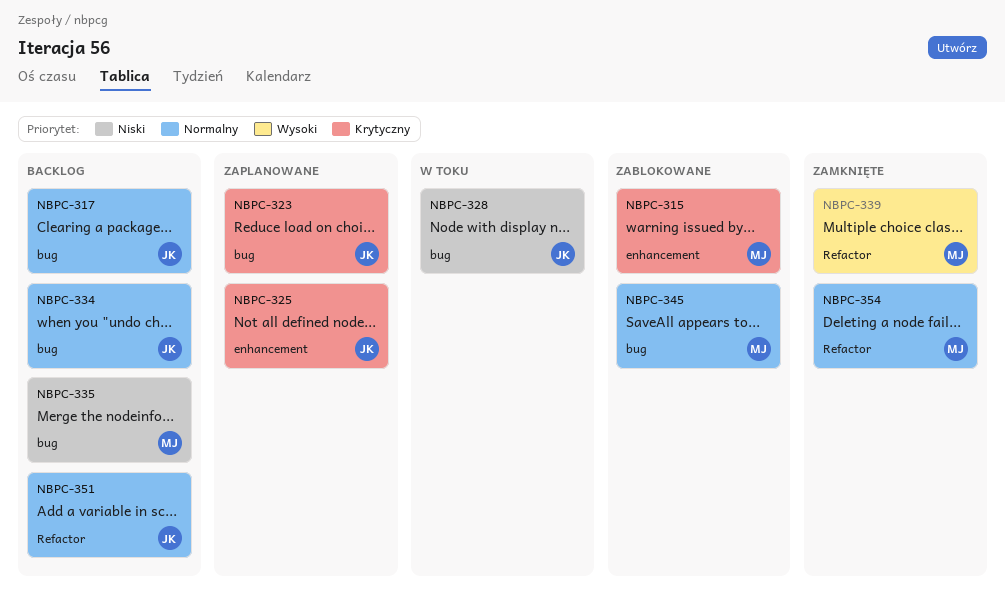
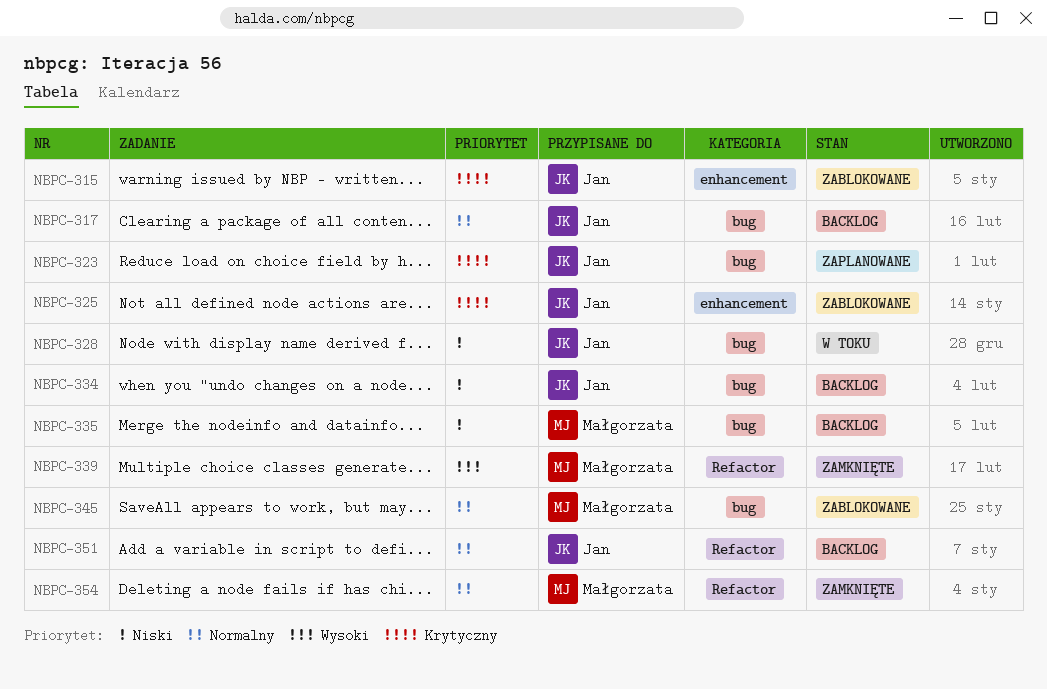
NBPC-315, owner: Małgorzata -> Jan
NBPC-325, status: Zaplanowane -> Zablokowane
NBPC-334, priority: Normalny -> Niski

